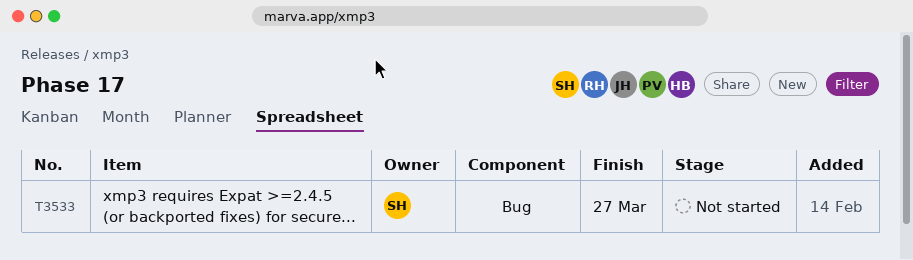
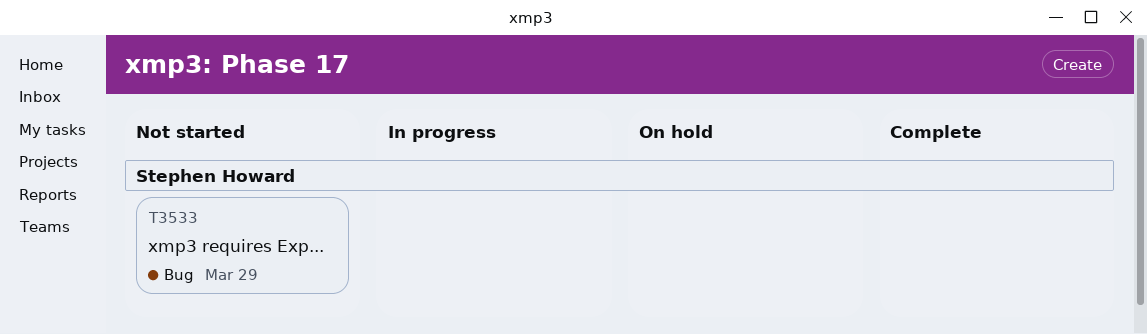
T3533, due: Mar 27 -> Mar 29

